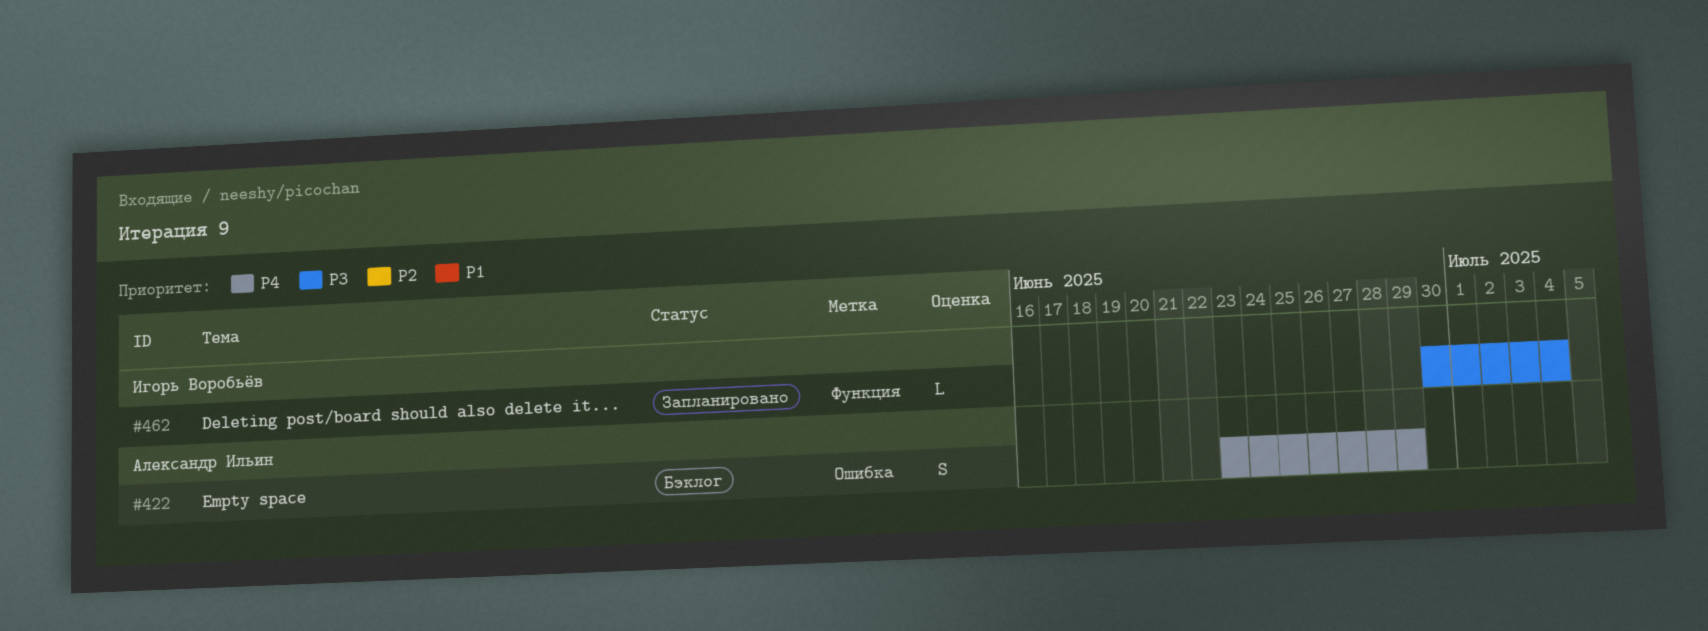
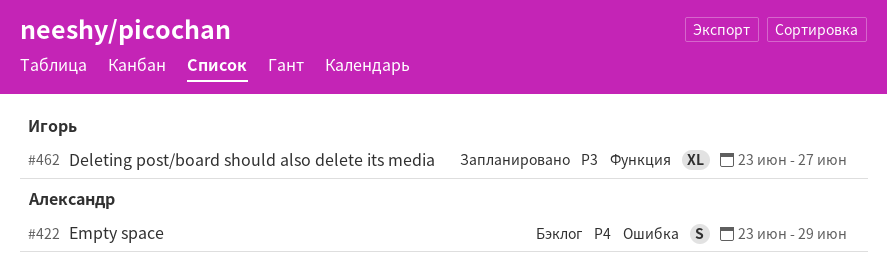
#462, estimate: L -> XL
#462, start: Jun 30 -> Jun 23
#462, due: Jul 4 -> Jun 27

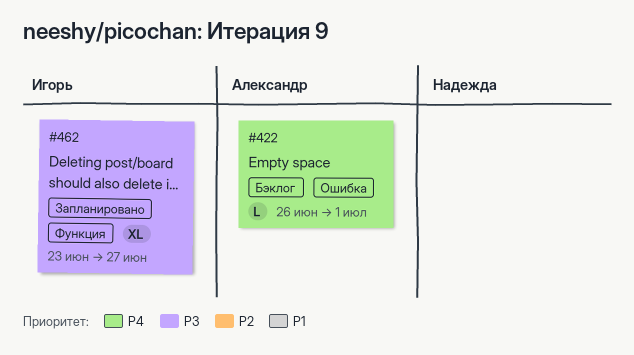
#422, estimate: S -> L
#422, start: Jun 23 -> Jun 26
#422, due: Jun 29 -> Jul 1

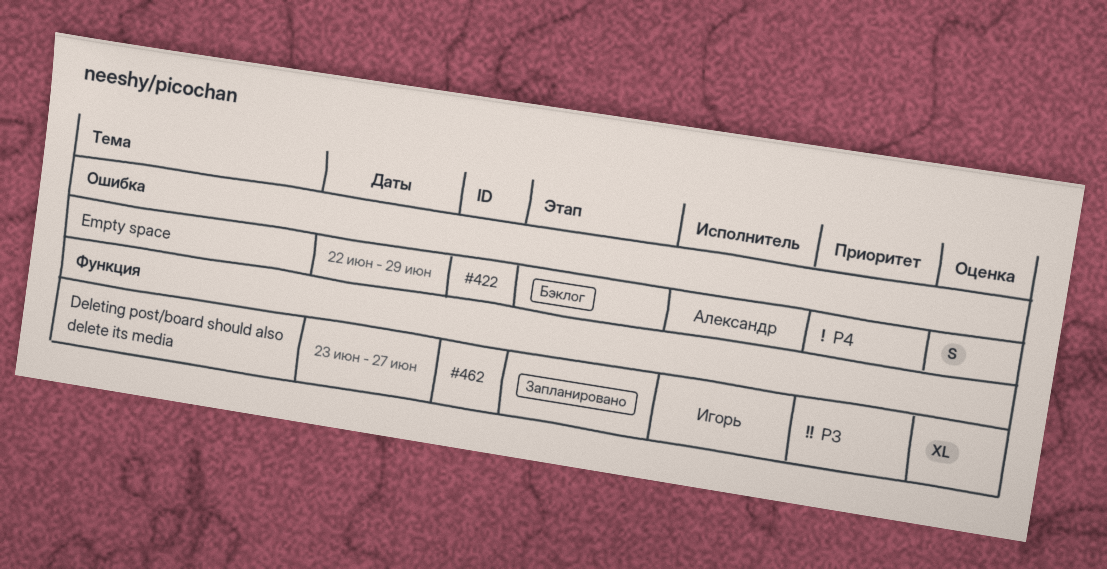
#422, estimate: L -> S
#422, start: Jun 26 -> Jun 22
#422, due: Jul 1 -> Jun 29

